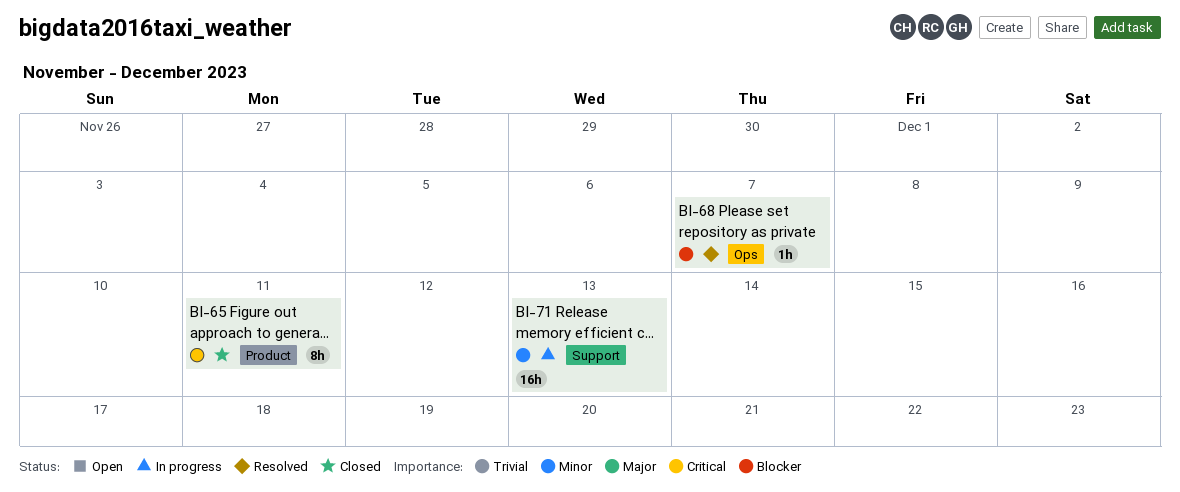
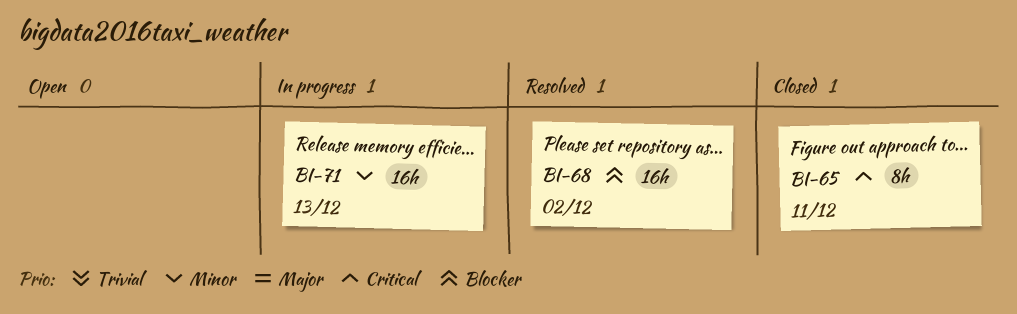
BI-68, estimate: 1h -> 16h
BI-68, due: Dec 7 -> Dec 2

